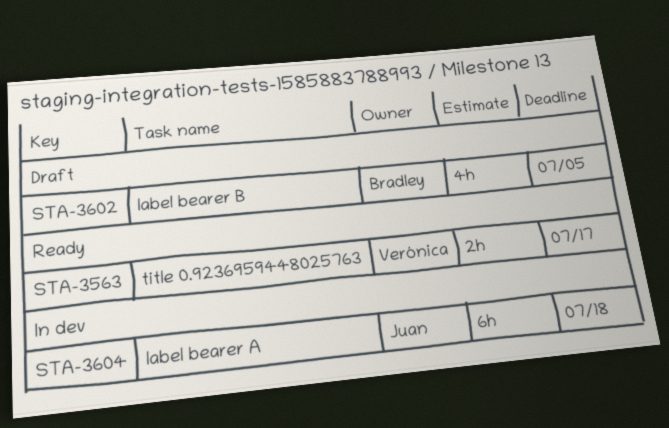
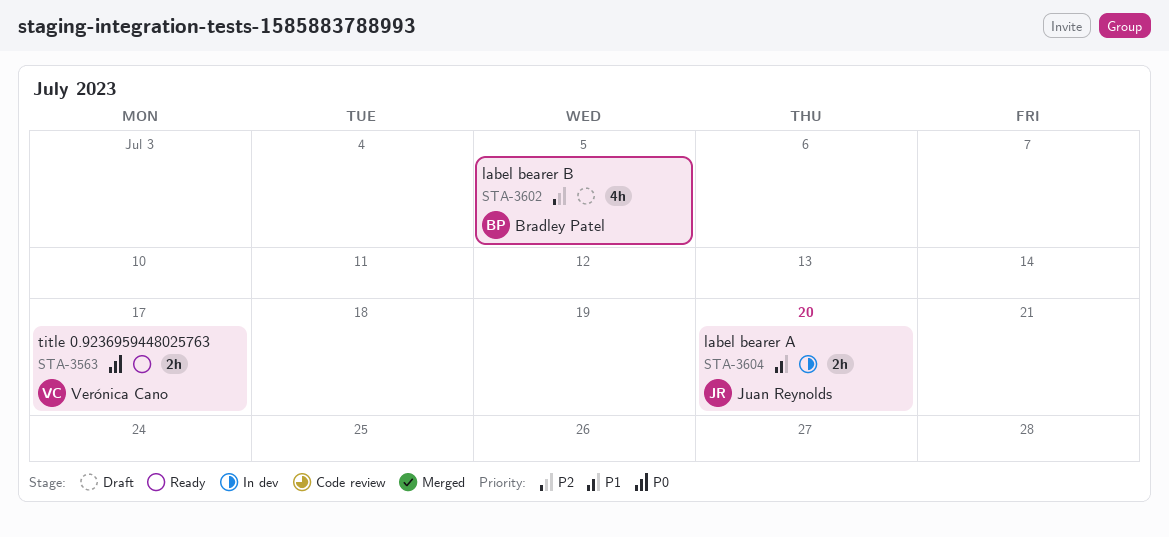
STA-3604, estimate: 6h -> 2h
STA-3604, due: Jul 18 -> Jul 20

